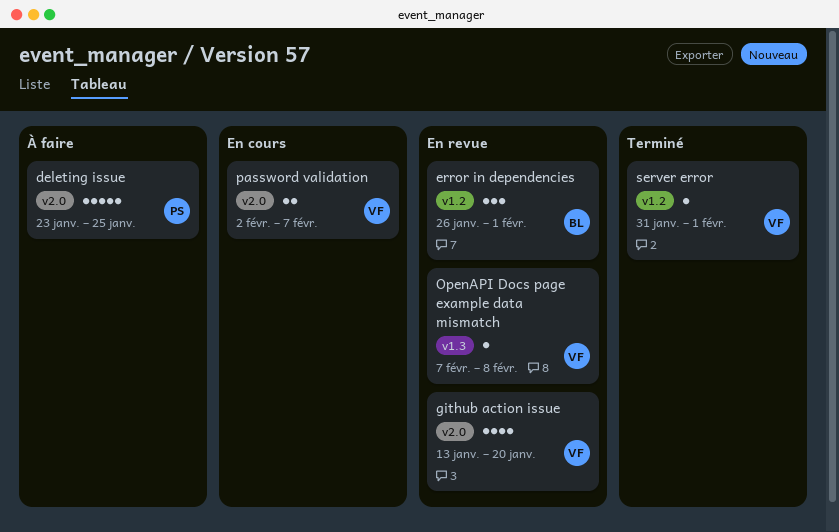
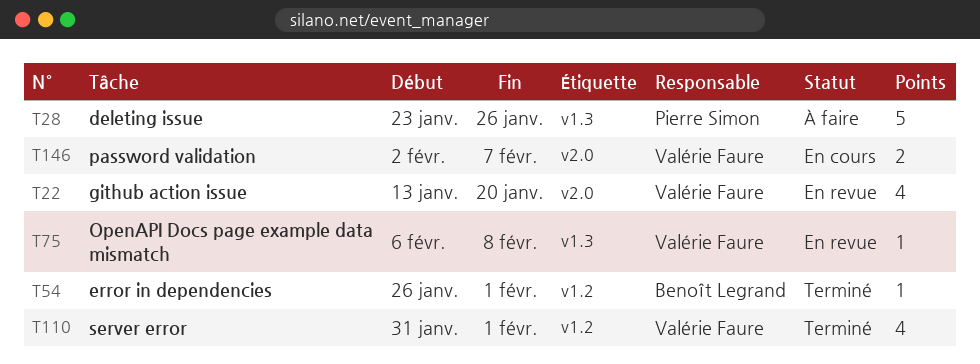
deleting issue, label: v2.0 -> v1.3
deleting issue, due: Jan 25 -> Jan 26
error in dependencies, status: En revue -> Terminé
error in dependencies, estimate: 3 -> 1
OpenAPI Docs page example data mismatch, start: Feb 7 -> Feb 6
server error, estimate: 1 -> 4

